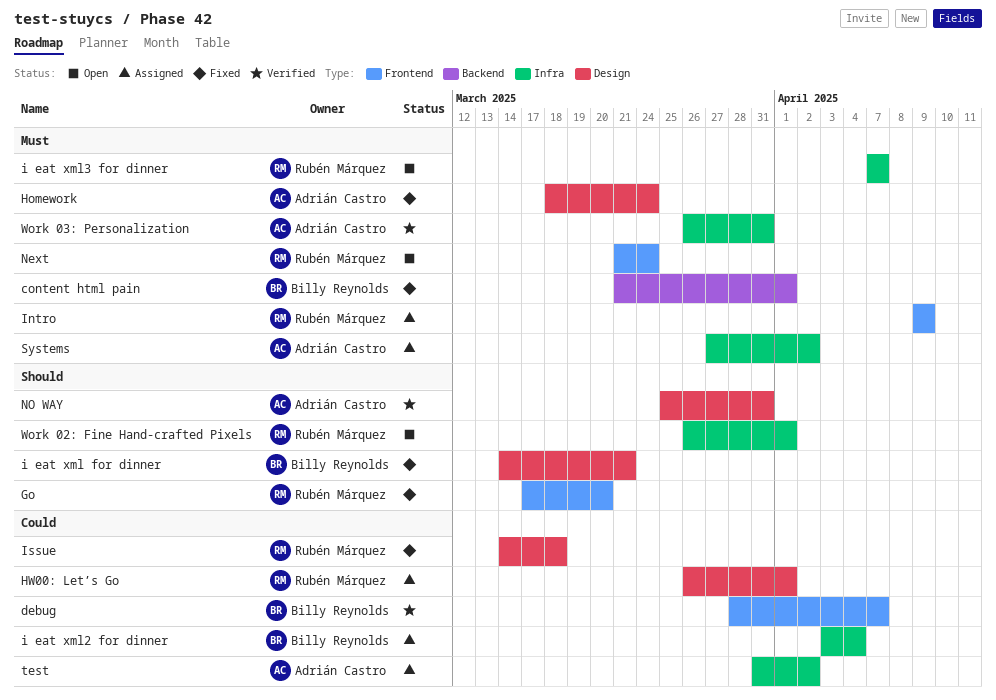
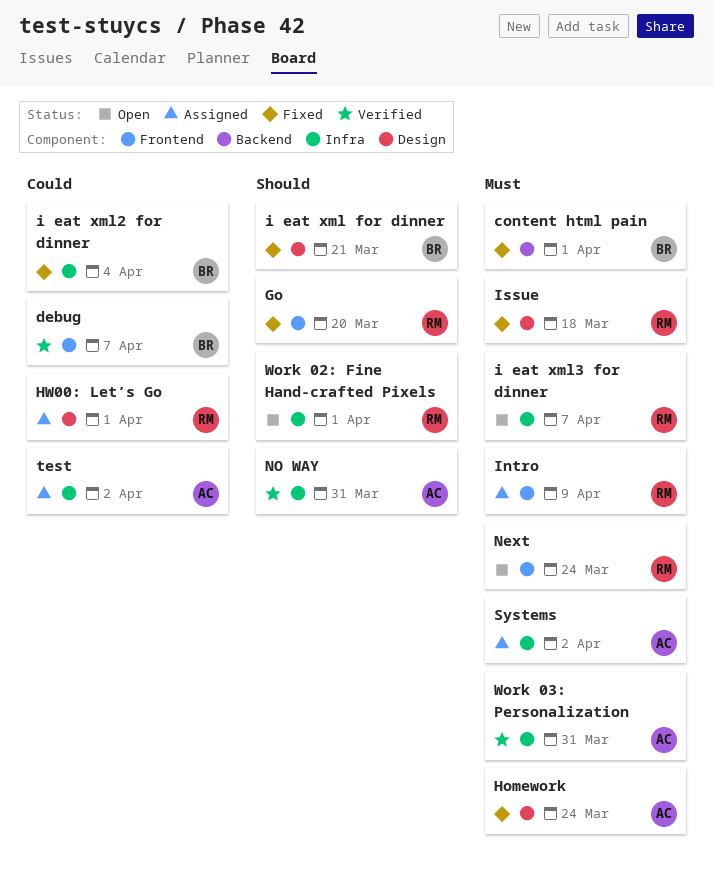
i eat xml2 for dinner, status: Assigned -> Fixed
Issue, priority: Could -> Must
NO WAY, label: Design -> Infra

